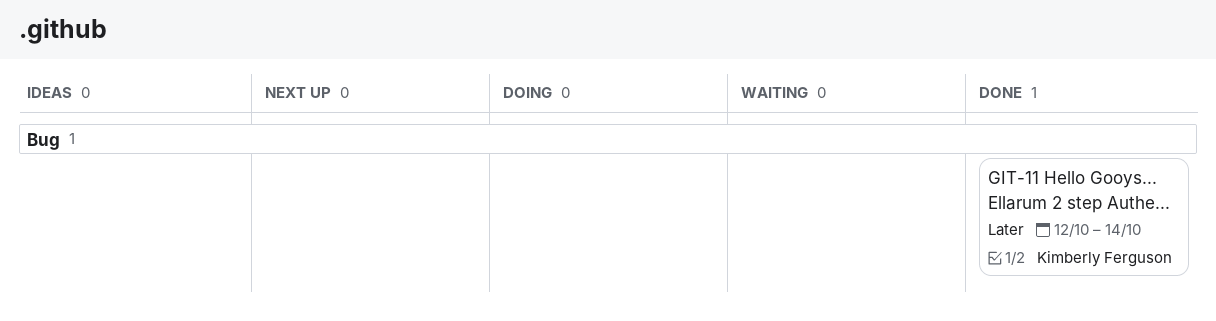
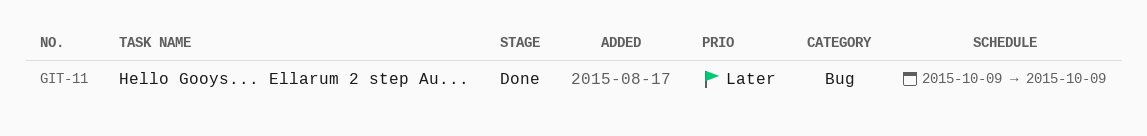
GIT-11, start: Oct 12 -> Oct 9
GIT-11, due: Oct 14 -> Oct 9

